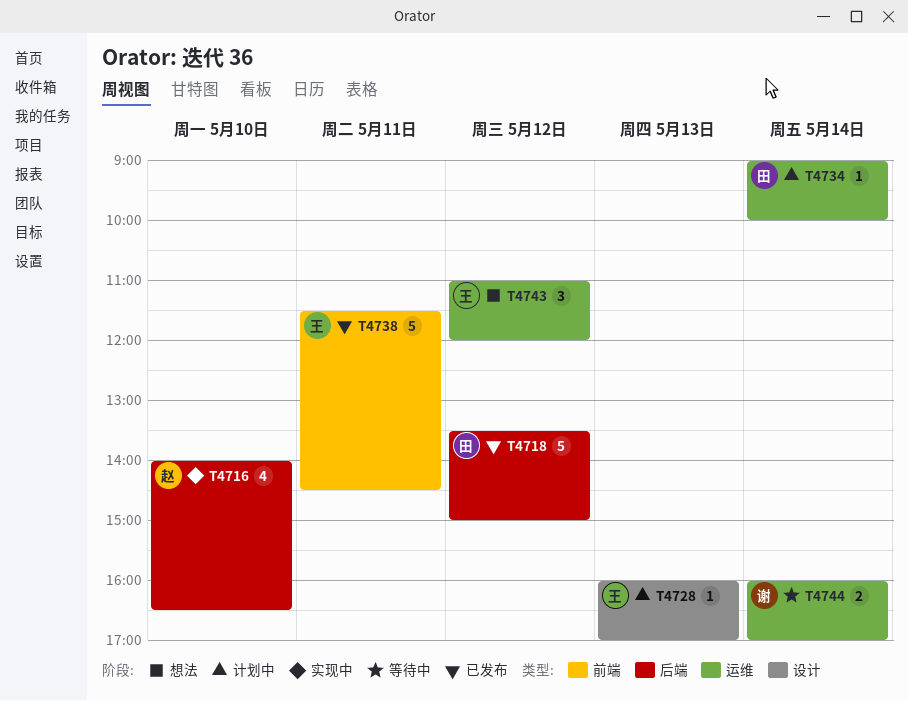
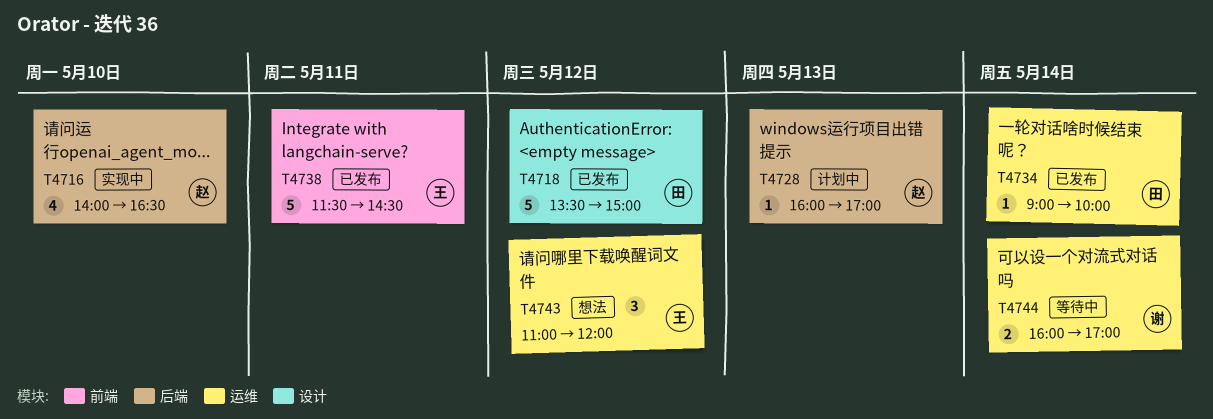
T4718, label: 后端 -> 设计
T4728, owner: 王 -> 赵
T4728, label: 设计 -> 后端
T4734, status: 计划中 -> 已发布

